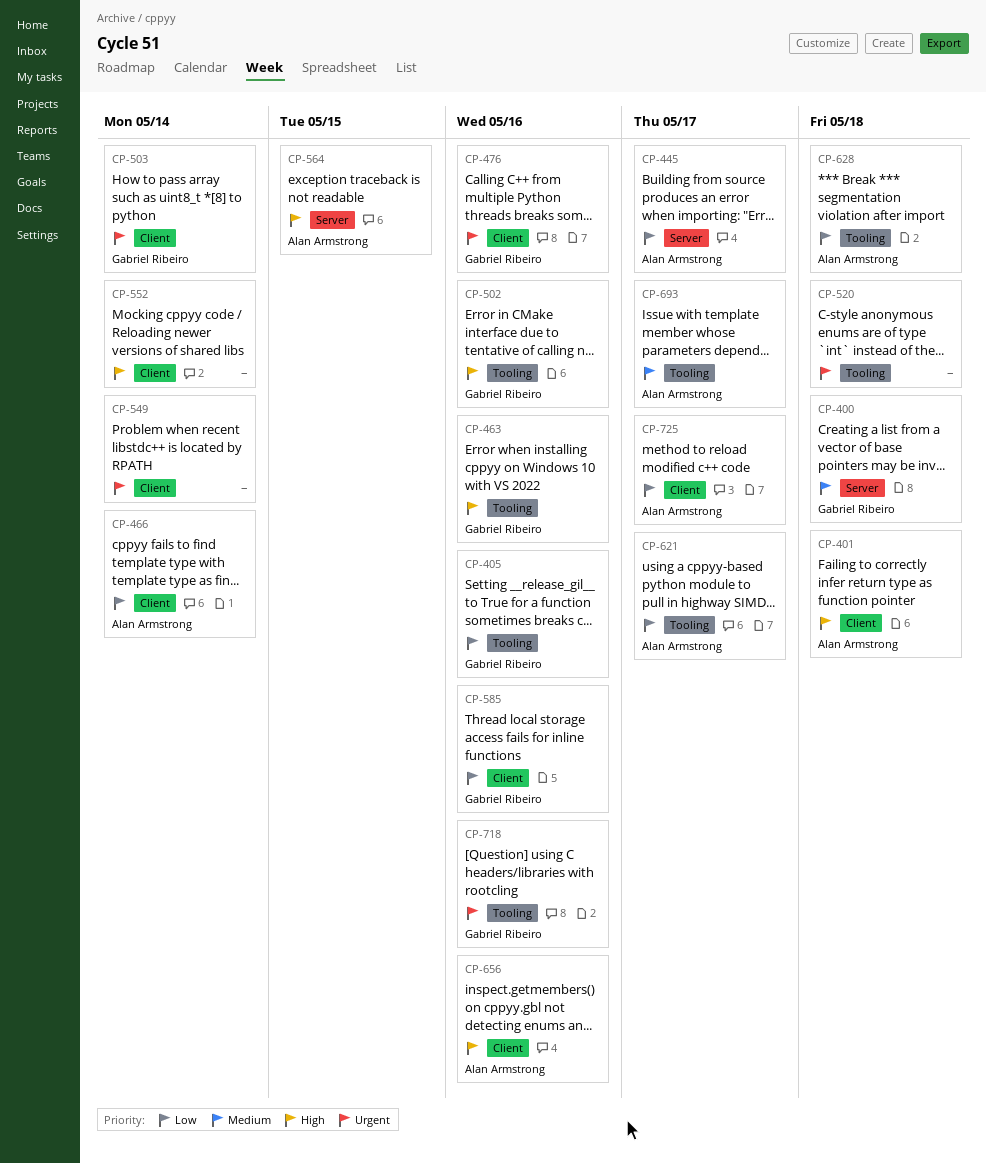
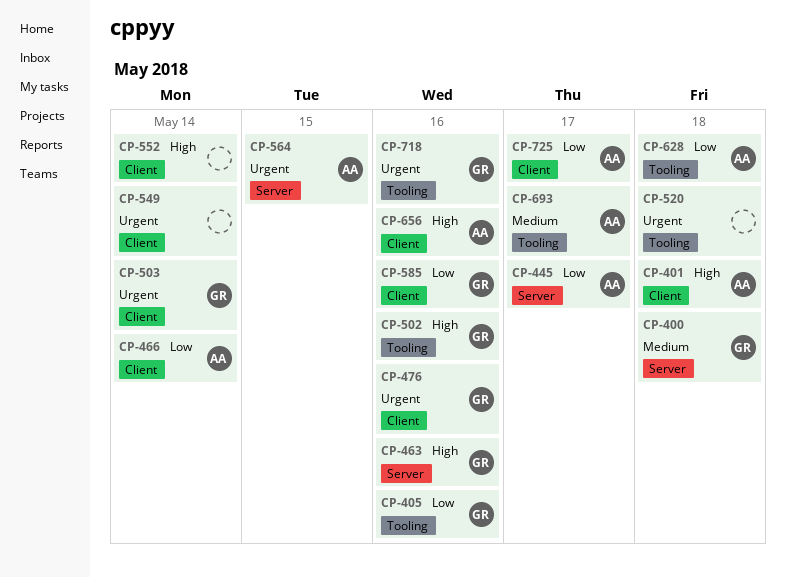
CP-463, label: Tooling -> Server
CP-564, priority: High -> Urgent
CP-621: present -> none

